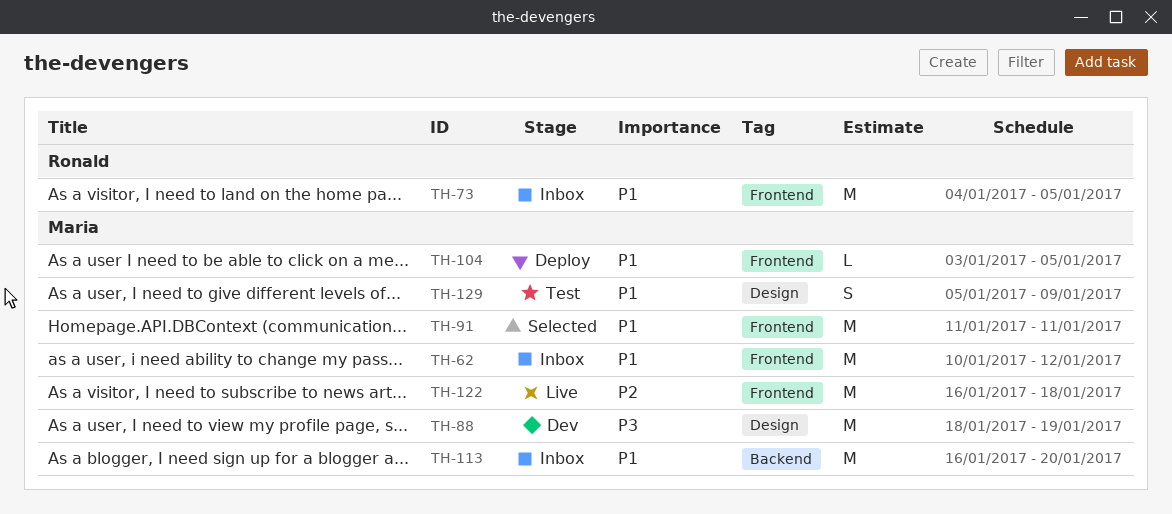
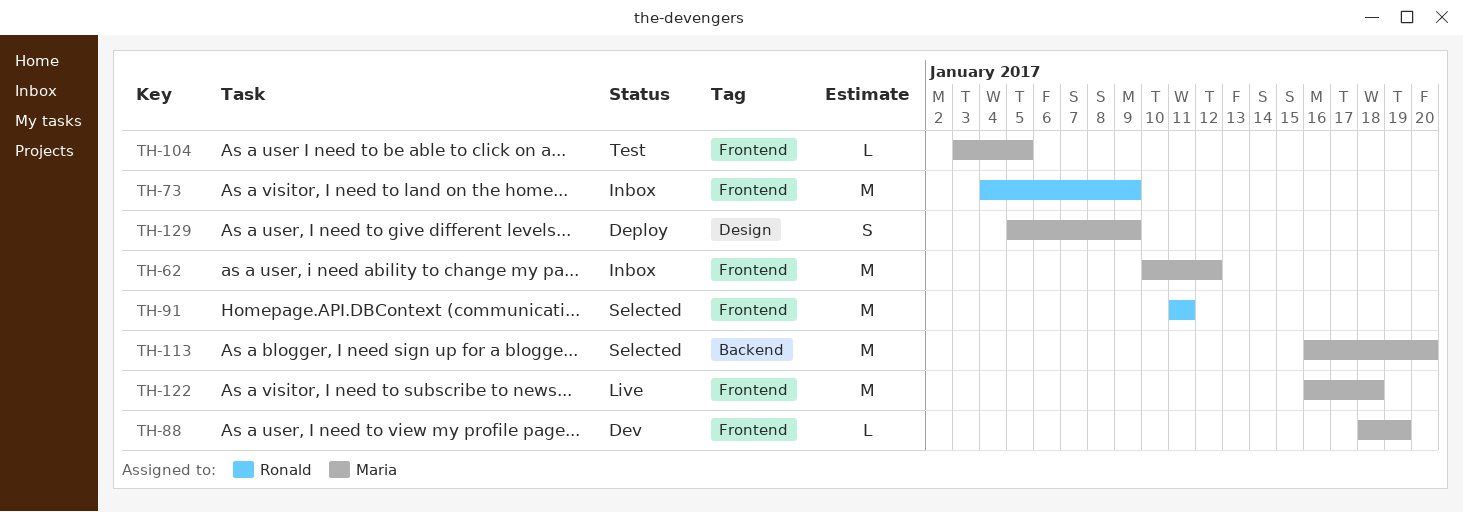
TH-73, due: Jan 5 -> Jan 9
TH-88, label: Design -> Frontend
TH-88, estimate: M -> L
TH-91, owner: Maria -> Ronald
TH-104, status: Deploy -> Test
TH-113, status: Inbox -> Selected
TH-129, status: Test -> Deploy

